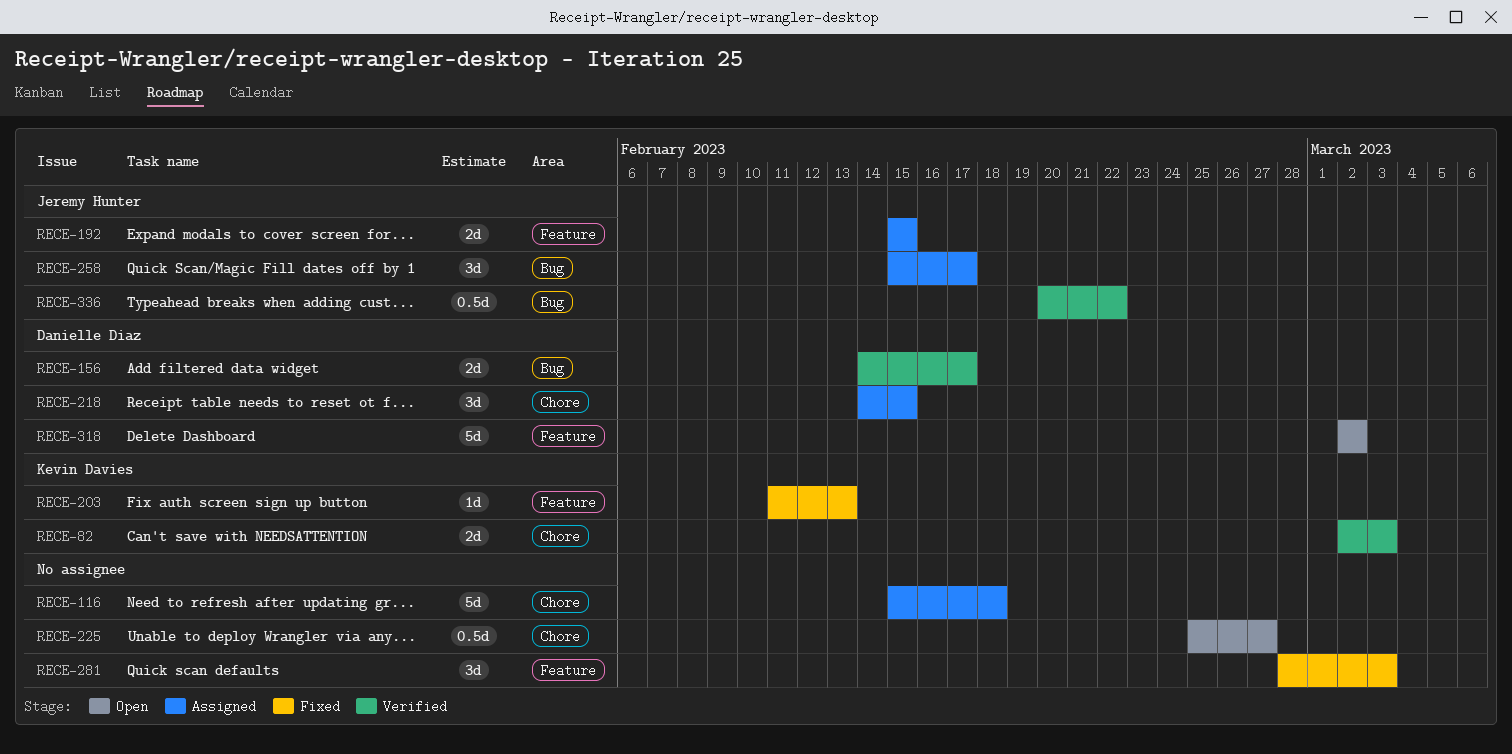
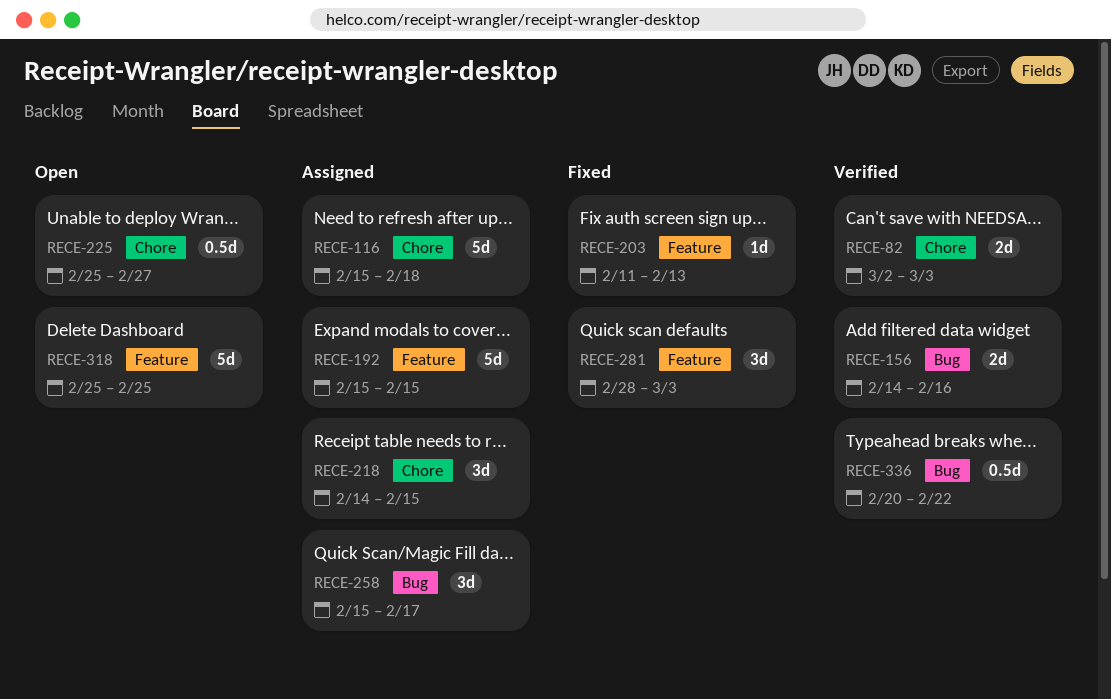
RECE-156, due: Feb 17 -> Feb 16
RECE-192, estimate: 2d -> 5d
RECE-318, start: Mar 2 -> Feb 25
RECE-318, due: Mar 2 -> Feb 25

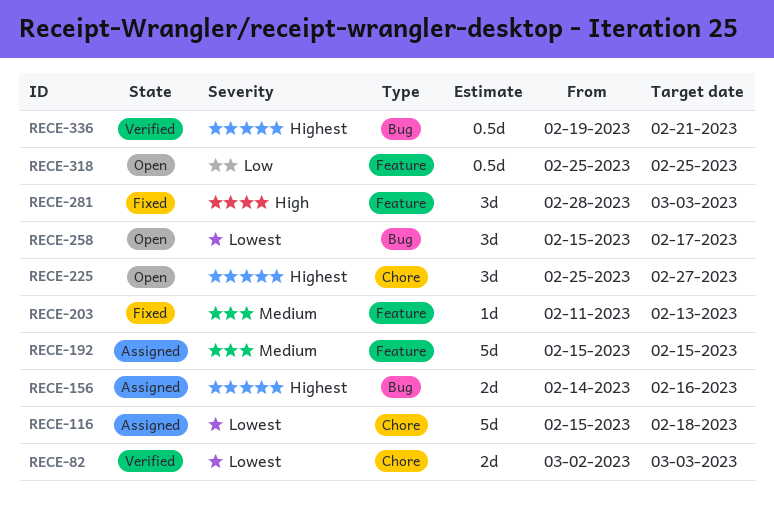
RECE-156, status: Verified -> Assigned
RECE-218: present -> none
RECE-225, estimate: 0.5d -> 3d
RECE-258, status: Assigned -> Open
RECE-318, estimate: 5d -> 0.5d
RECE-336, start: Feb 20 -> Feb 19
RECE-336, due: Feb 22 -> Feb 21

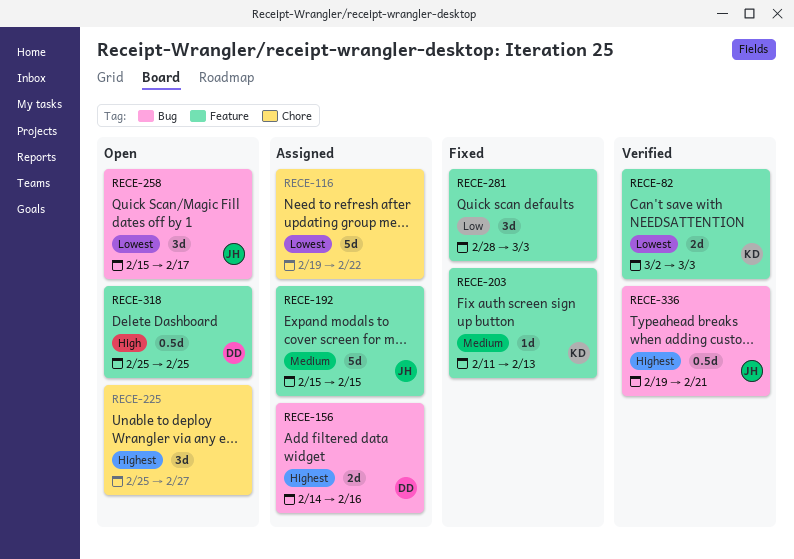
RECE-82, label: Chore -> Feature
RECE-116, start: Feb 15 -> Feb 19
RECE-116, due: Feb 18 -> Feb 22
RECE-281, priority: High -> Low
RECE-318, priority: Low -> High

